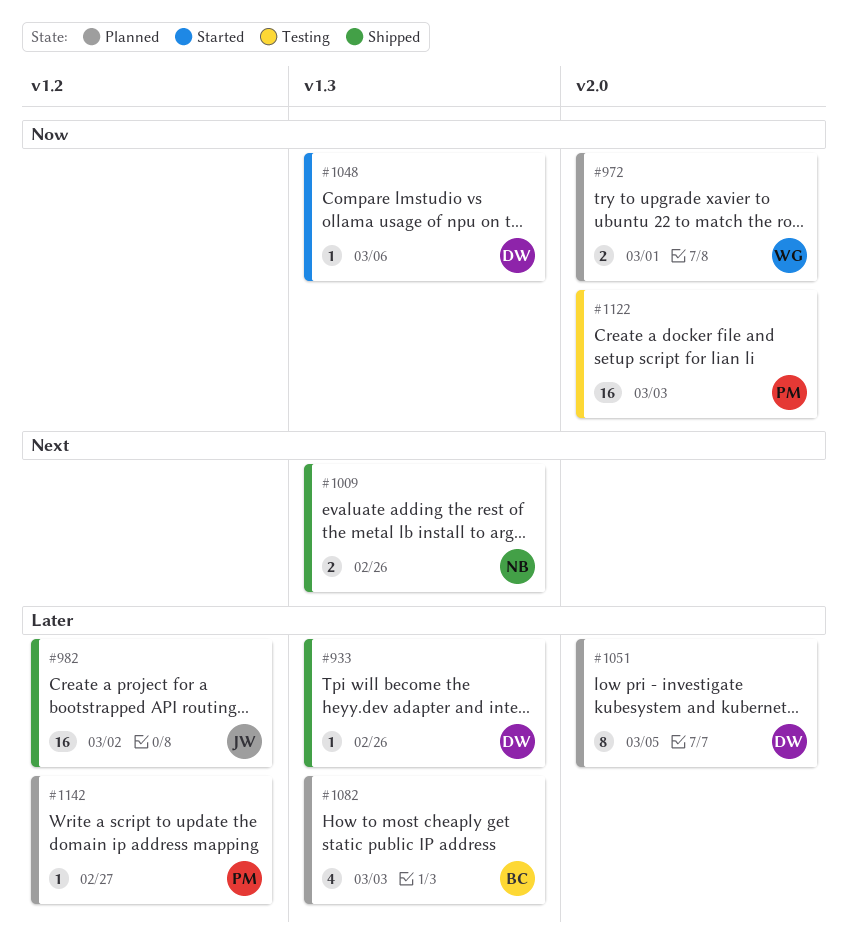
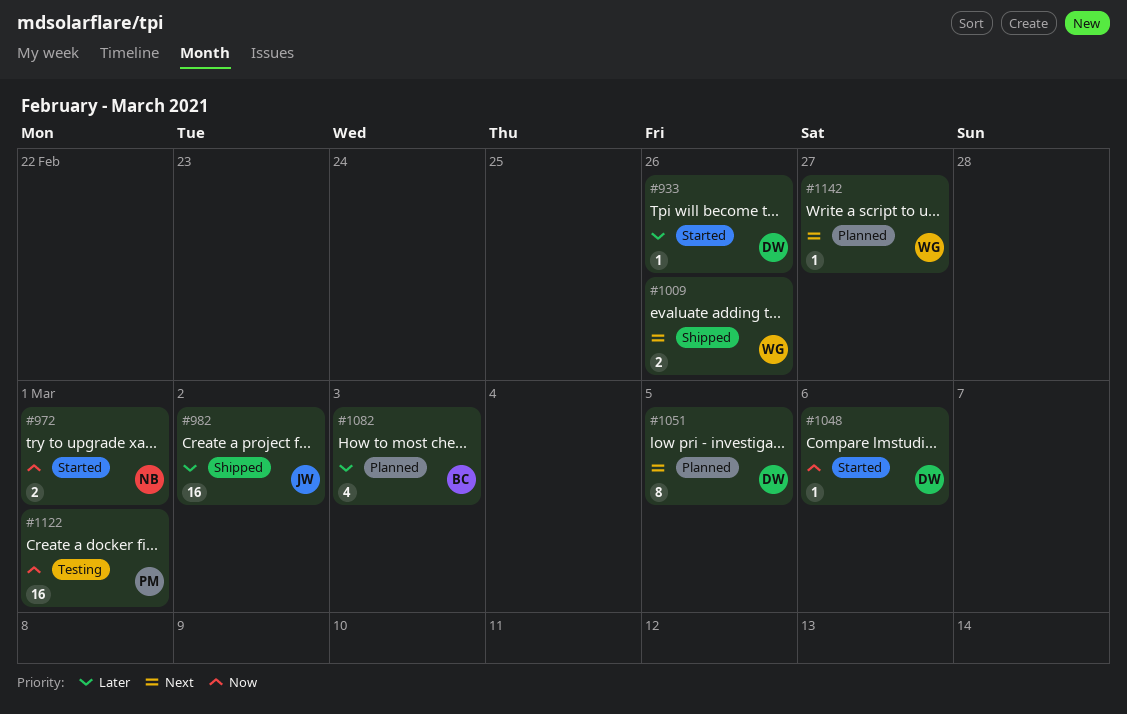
#933, status: Shipped -> Started
#972, status: Planned -> Started
#972, owner: WG -> NB
#1009, owner: NB -> WG
#1051, priority: Later -> Next
#1122, due: Mar 3 -> Mar 1
#1142, owner: PM -> WG
#1142, priority: Later -> Next

